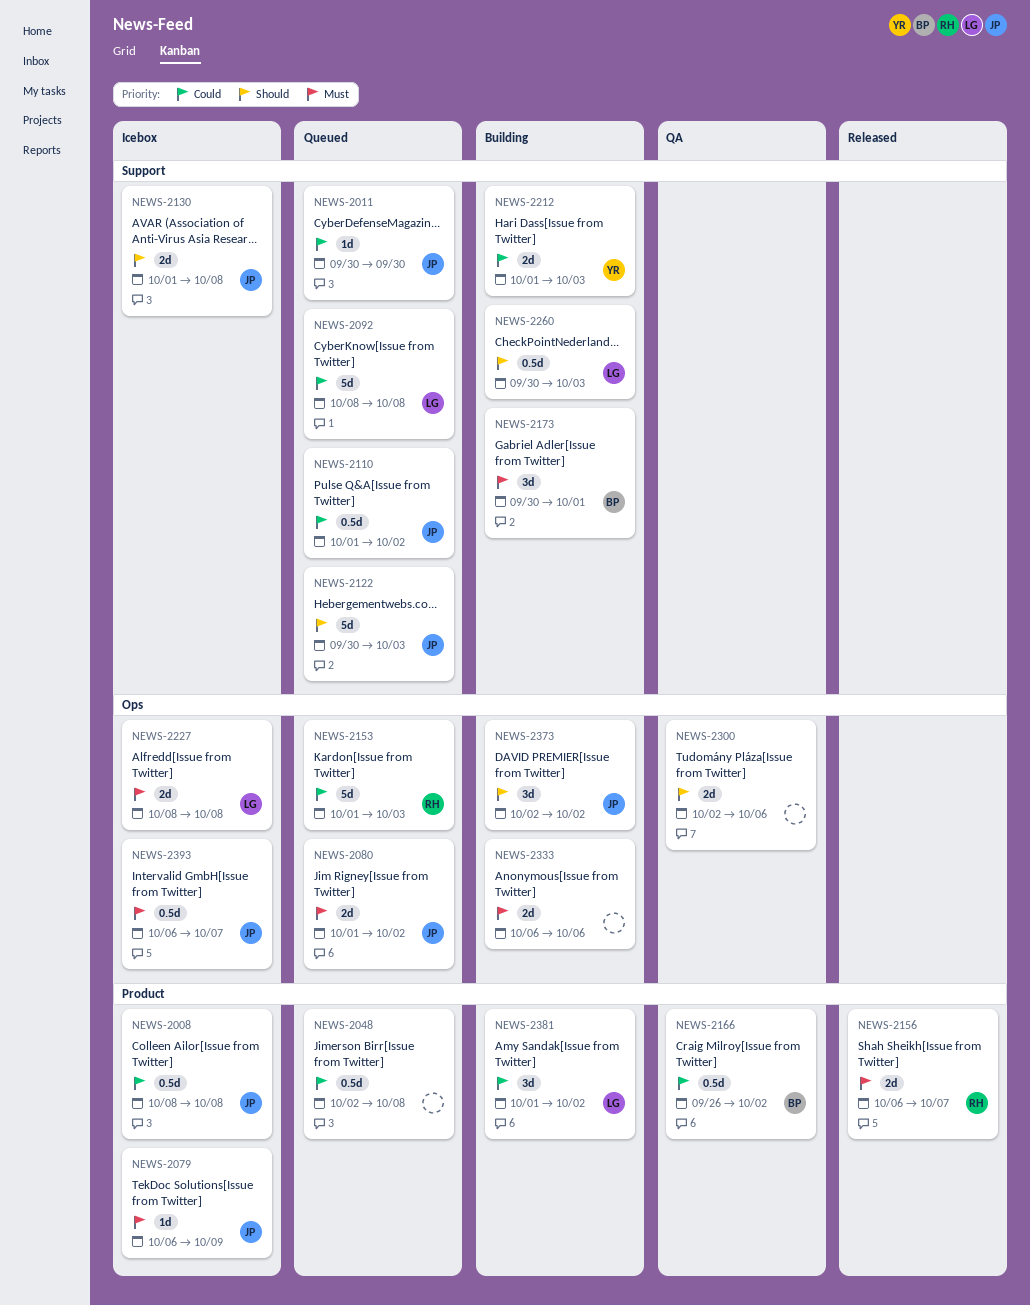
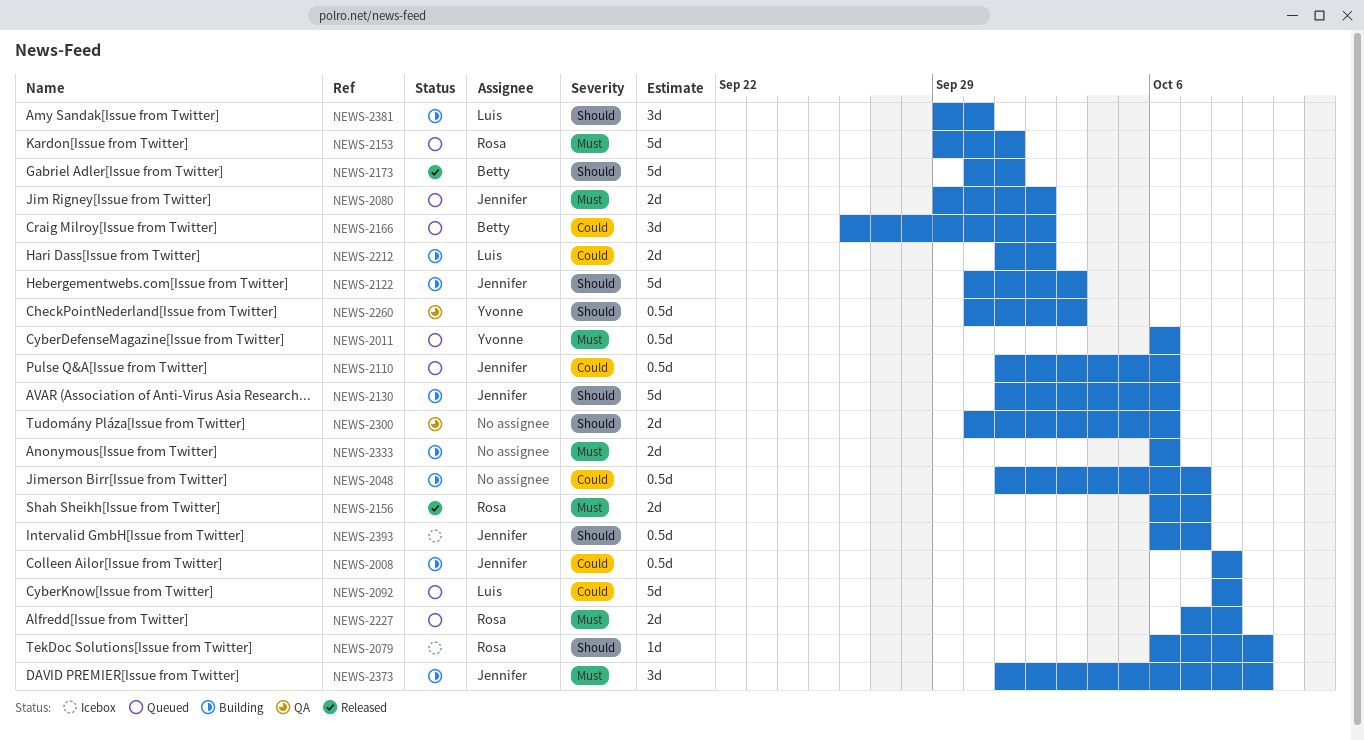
NEWS-2008, status: Icebox -> Building
NEWS-2011, owner: Jennifer -> Yvonne
NEWS-2011, priority: Could -> Must
NEWS-2011, estimate: 1d -> 0.5d
NEWS-2011, start: Sep 30 -> Oct 6
NEWS-2011, due: Sep 30 -> Oct 6
NEWS-2048, status: Queued -> Building
NEWS-2048, start: Oct 2 -> Oct 1
NEWS-2048, due: Oct 8 -> Oct 7
NEWS-2079, owner: Jennifer -> Rosa
NEWS-2079, priority: Must -> Should
NEWS-2080, start: Oct 1 -> Sep 29
NEWS-2110, due: Oct 2 -> Oct 6
NEWS-2122, status: Queued -> Building
NEWS-2130, status: Icebox -> Building
NEWS-2130, estimate: 2d -> 5d
NEWS-2130, due: Oct 8 -> Oct 6
NEWS-2153, priority: Could -> Must
NEWS-2153, start: Oct 1 -> Sep 29
NEWS-2153, due: Oct 3 -> Oct 1
NEWS-2166, status: QA -> Queued
NEWS-2166, estimate: 0.5d -> 3d
NEWS-2173, status: Building -> Released
NEWS-2173, priority: Must -> Should
NEWS-2173, estimate: 3d -> 5d
NEWS-2212, owner: Yvonne -> Luis
NEWS-2212, due: Oct 3 -> Oct 2
NEWS-2227, status: Icebox -> Queued
NEWS-2227, owner: Luis -> Rosa
NEWS-2227, start: Oct 8 -> Oct 7
NEWS-2260, status: Building -> QA
NEWS-2260, owner: Luis -> Yvonne
NEWS-2300, start: Oct 2 -> Sep 30
NEWS-2373, priority: Should -> Must
NEWS-2373, start: Oct 2 -> Oct 1
NEWS-2373, due: Oct 2 -> Oct 9
NEWS-2381, priority: Could -> Should
NEWS-2381, start: Oct 1 -> Sep 29
NEWS-2381, due: Oct 2 -> Sep 30
NEWS-2393, priority: Must -> Should

